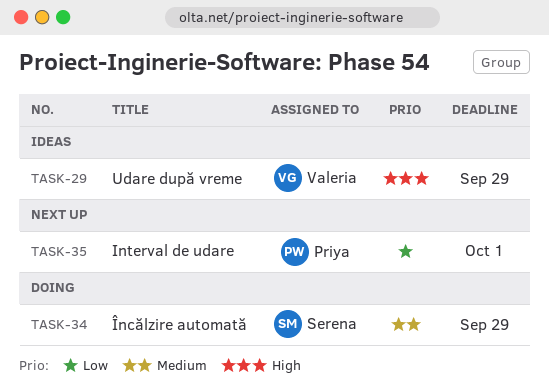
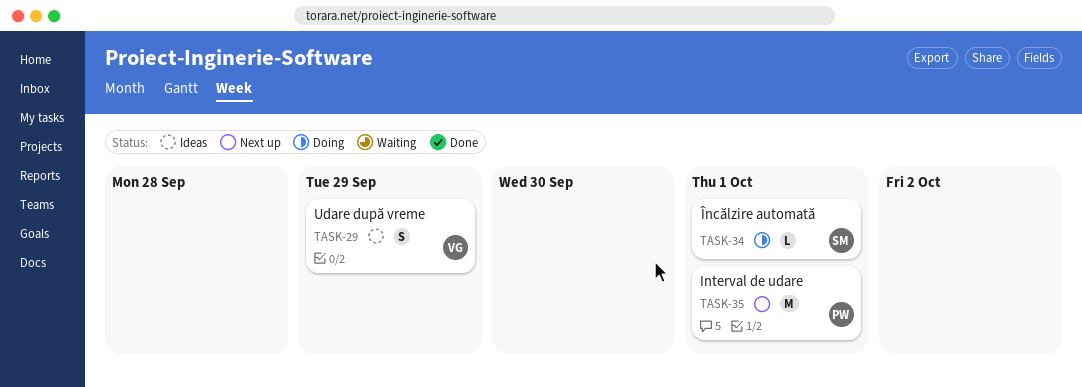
TASK-34, due: Sep 29 -> Oct 1

